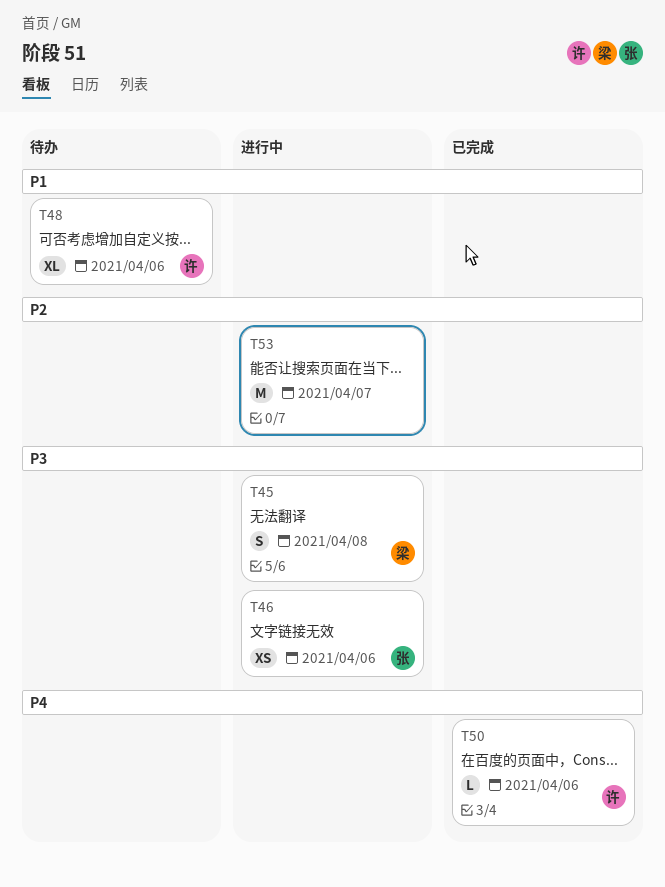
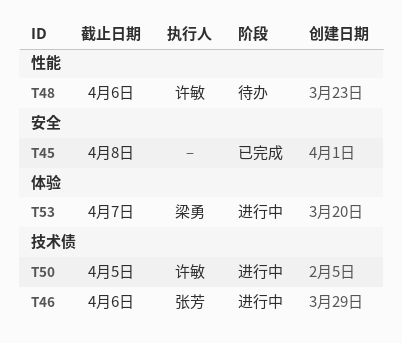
T45, status: 进行中 -> 已完成
T45, owner: 梁勇 -> none
T50, status: 已完成 -> 进行中
T50, due: Apr 6 -> Apr 5
T53, owner: none -> 梁勇

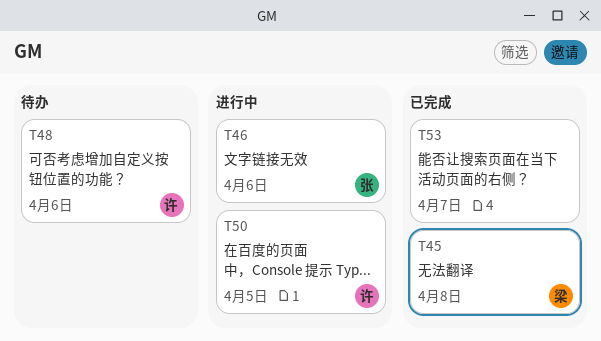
T45, owner: none -> 梁勇
T53, status: 进行中 -> 已完成
T53, owner: 梁勇 -> none

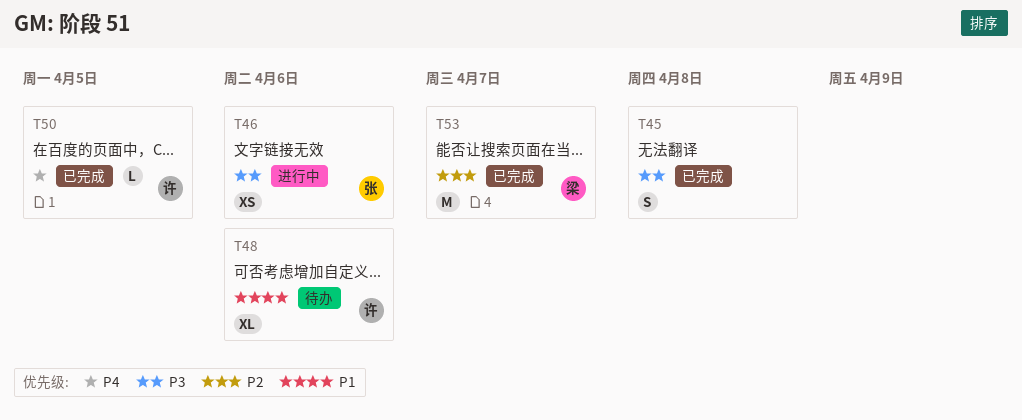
T45, owner: 梁 -> none
T50, status: 进行中 -> 已完成
T53, owner: none -> 梁

